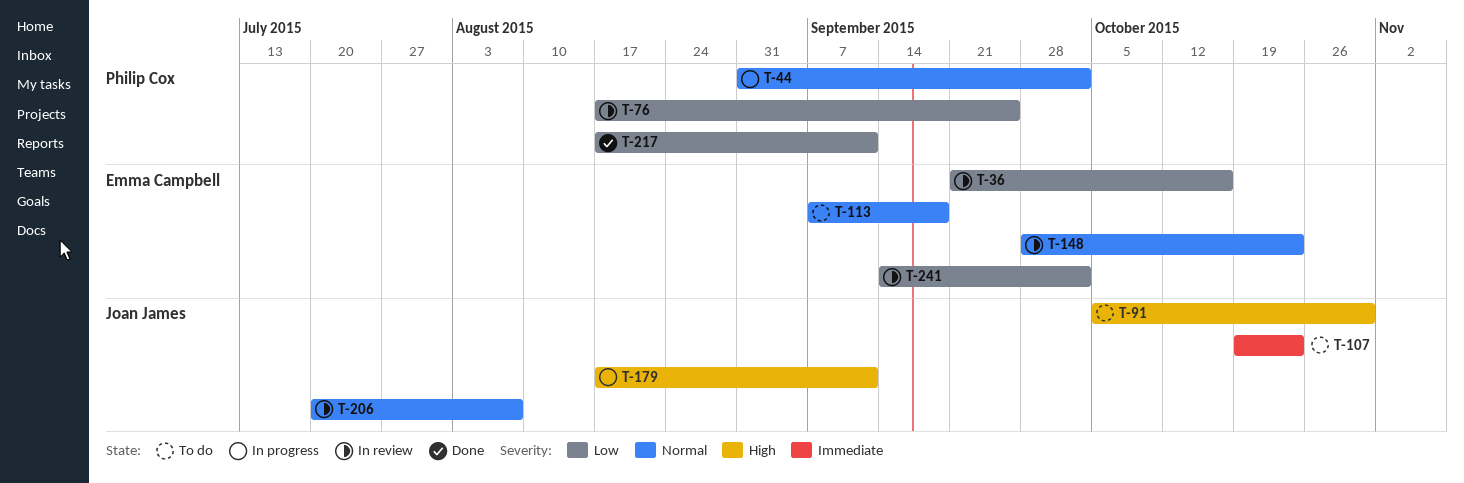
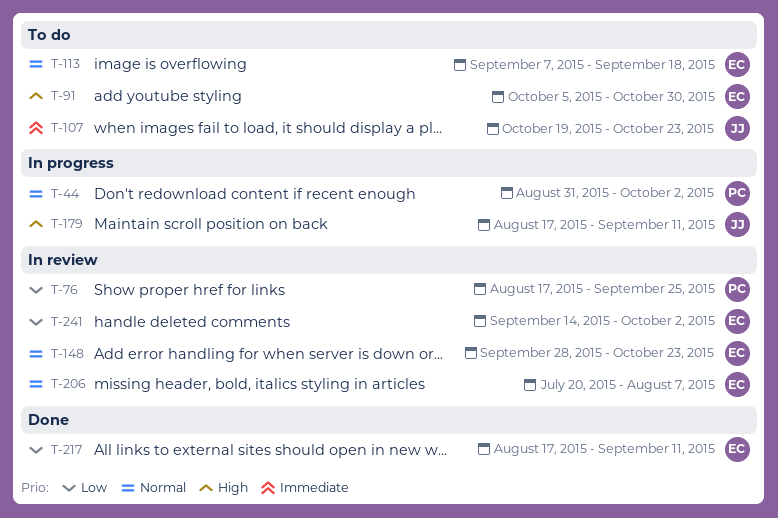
T-36: present -> none
T-91, owner: Joan James -> Emma Campbell
T-206, owner: Joan James -> Emma Campbell
T-217, owner: Philip Cox -> Emma Campbell

